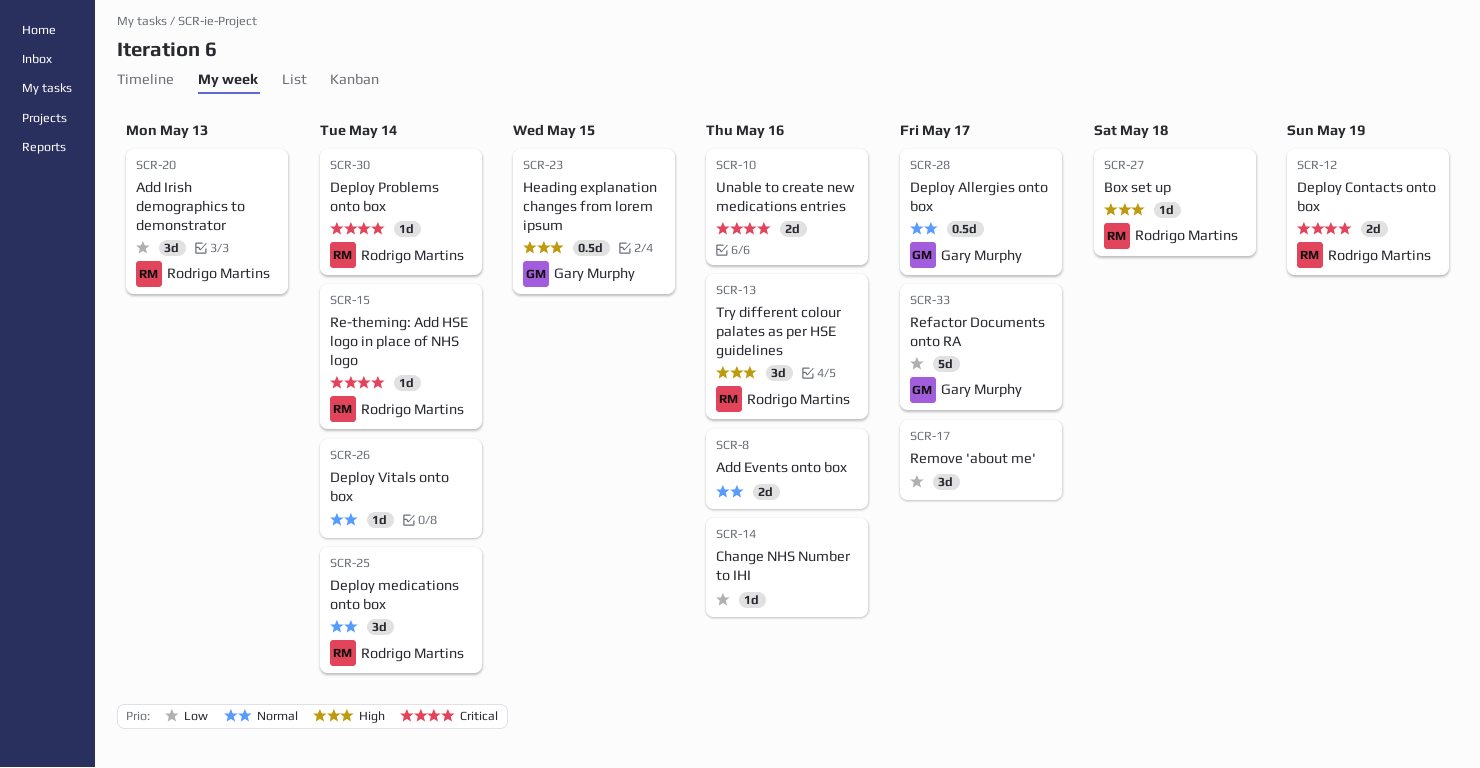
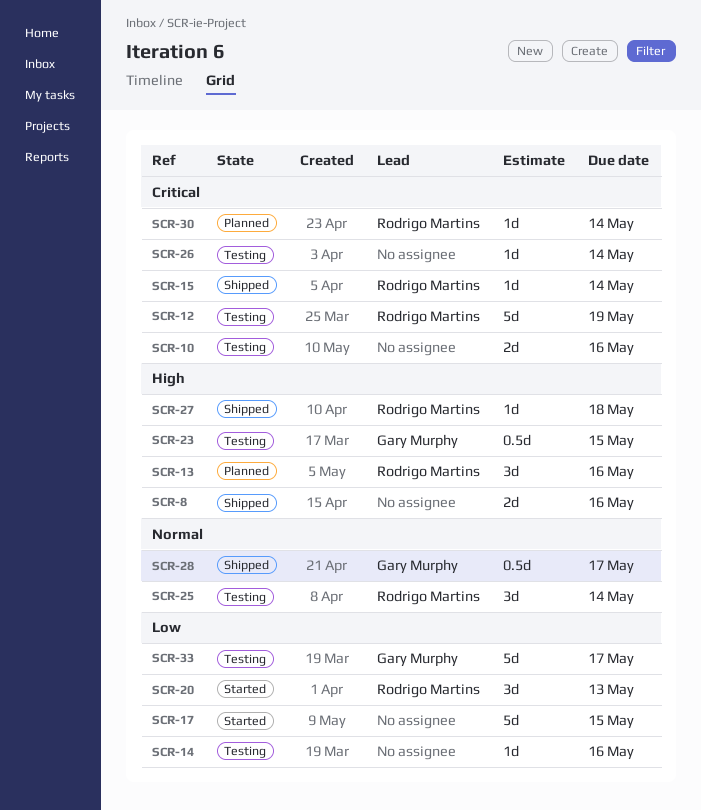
SCR-8, priority: Normal -> High
SCR-12, estimate: 2d -> 5d
SCR-17, estimate: 3d -> 5d
SCR-17, due: May 17 -> May 15
SCR-26, priority: Normal -> Critical

